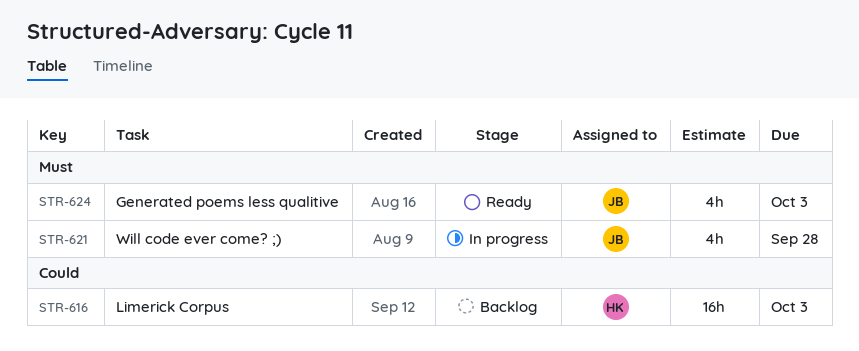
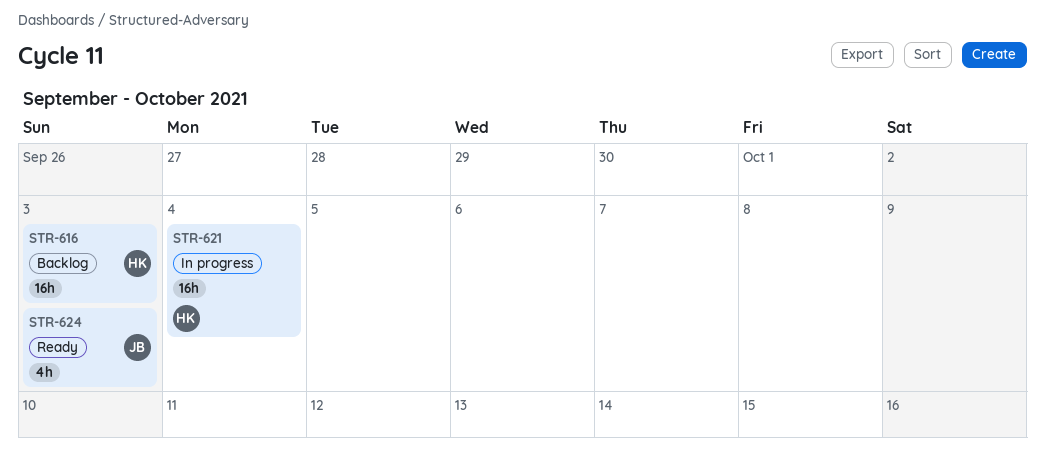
STR-621, owner: JB -> HK
STR-621, estimate: 4h -> 16h
STR-621, due: Sep 28 -> Oct 4

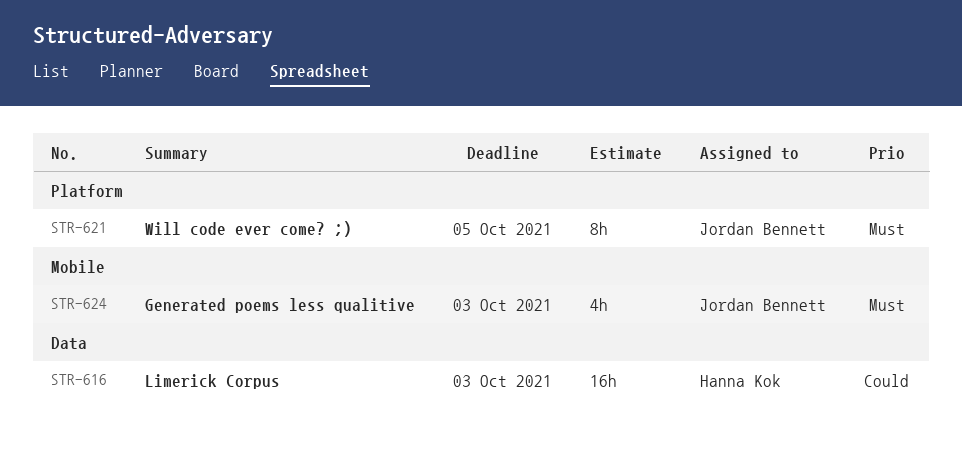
STR-621, owner: Hanna Kok -> Jordan Bennett
STR-621, estimate: 16h -> 8h
STR-621, due: Oct 4 -> Oct 5

